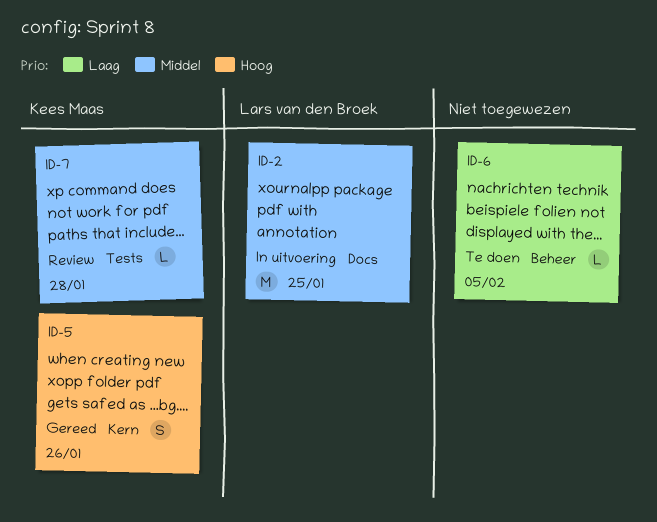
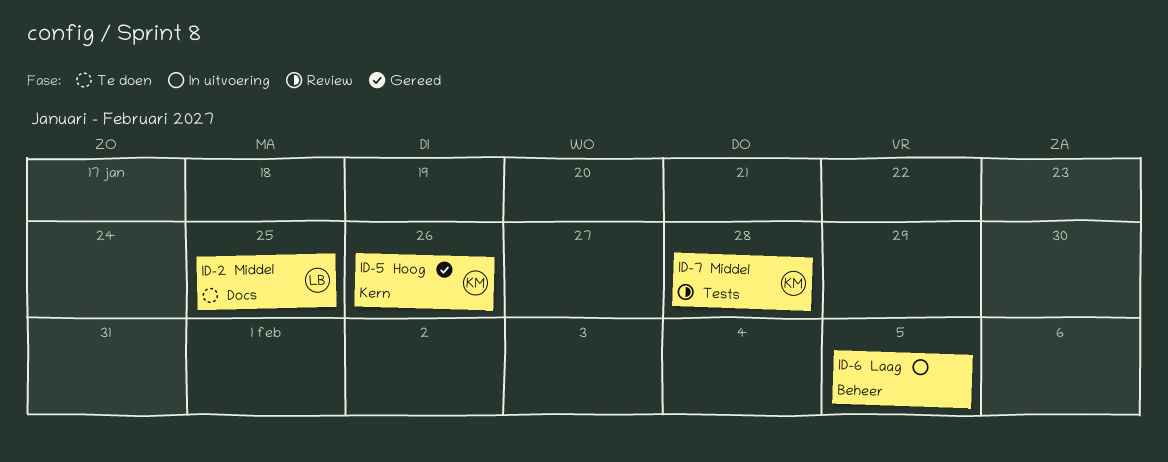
ID-2, status: In uitvoering -> Te doen
ID-6, status: Te doen -> In uitvoering

